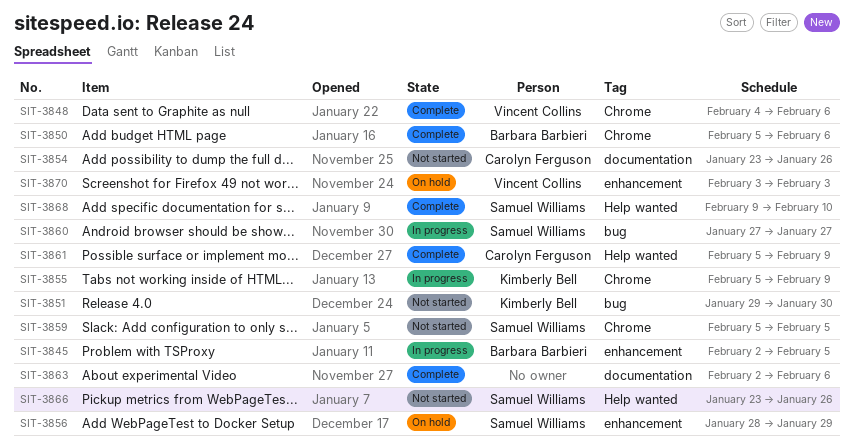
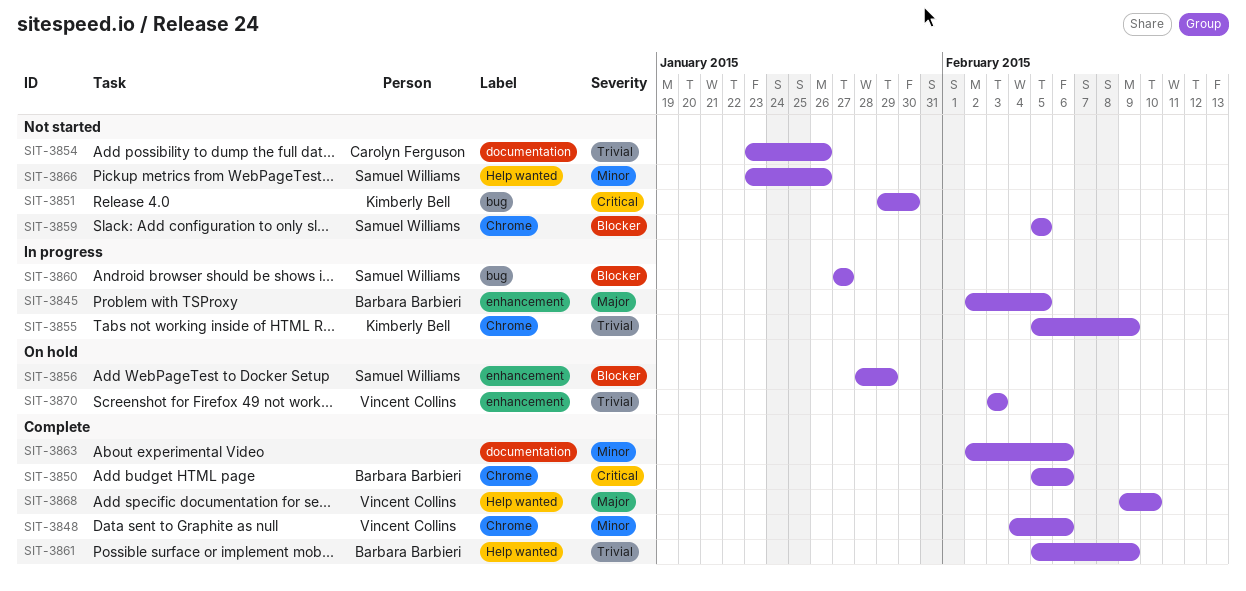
SIT-3861, owner: Carolyn Ferguson -> Barbara Barbieri
SIT-3868, owner: Samuel Williams -> Vincent Collins

